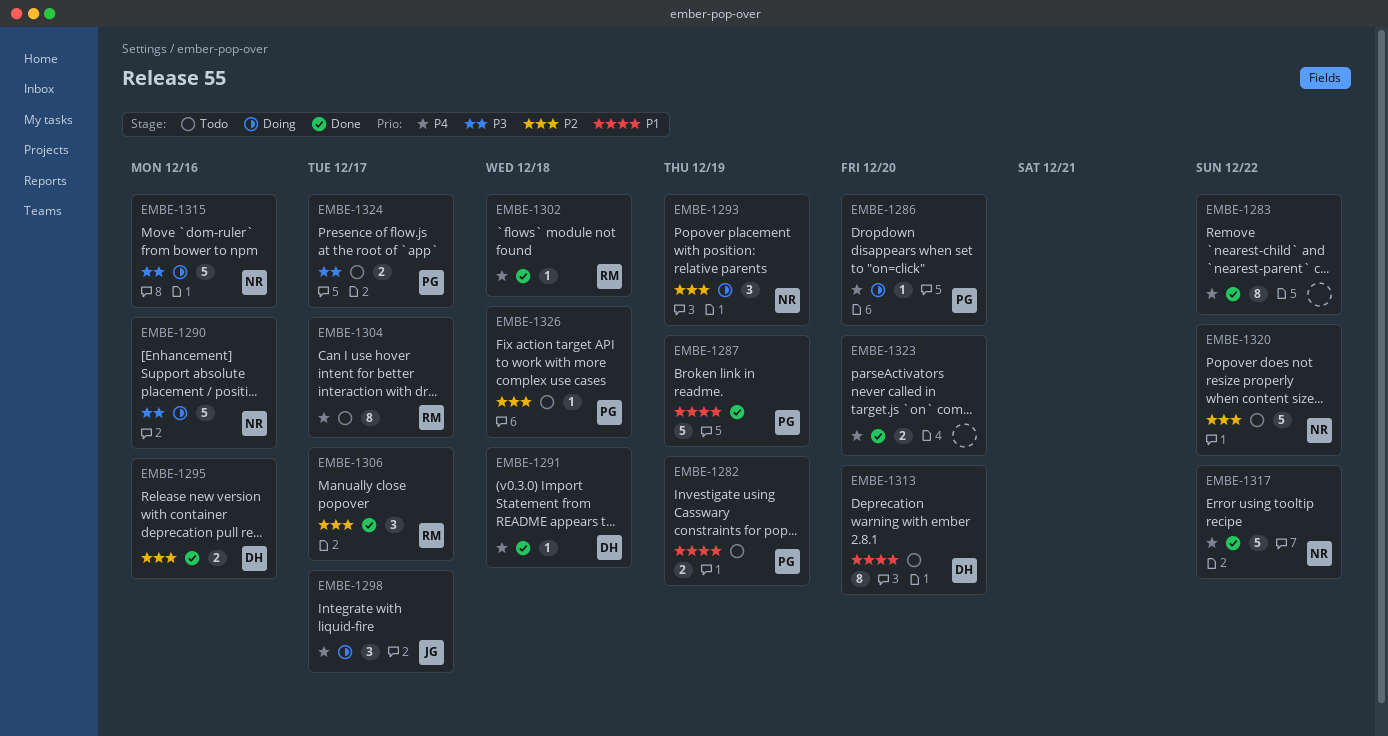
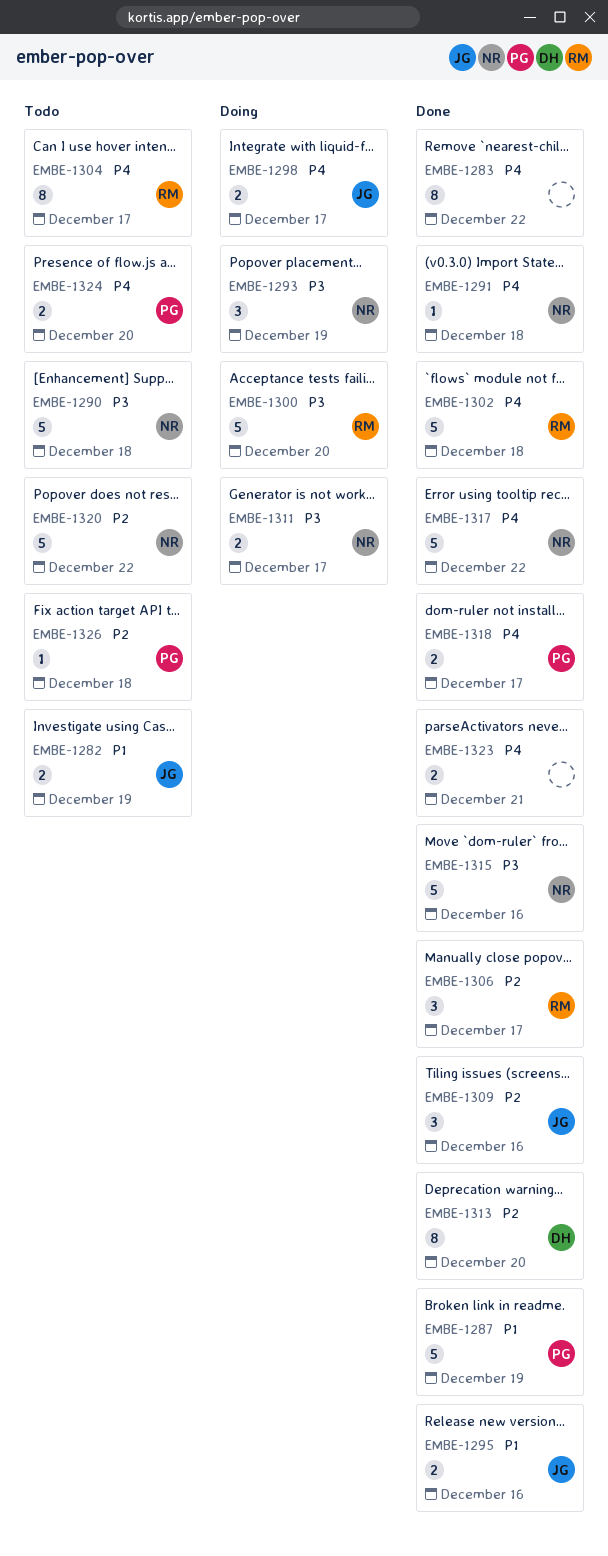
EMBE-1282, owner: PG -> JG
EMBE-1286: present -> none
EMBE-1290, status: Doing -> Todo
EMBE-1290, due: Dec 16 -> Dec 18
EMBE-1291, owner: DH -> NR
EMBE-1293, priority: P2 -> P3
EMBE-1295, owner: DH -> JG
EMBE-1295, priority: P2 -> P1
EMBE-1298, estimate: 3 -> 2
EMBE-1300: none -> present
EMBE-1302, estimate: 1 -> 5
EMBE-1309: none -> present
EMBE-1311: none -> present
EMBE-1313, status: Todo -> Done
EMBE-1313, priority: P1 -> P2
EMBE-1315, status: Doing -> Done
EMBE-1318: none -> present
EMBE-1323, due: Dec 20 -> Dec 21
EMBE-1324, priority: P3 -> P4
EMBE-1324, due: Dec 17 -> Dec 20

